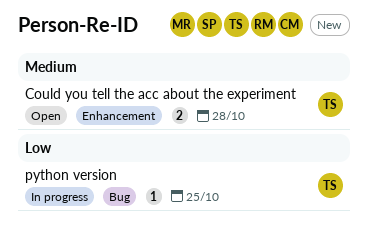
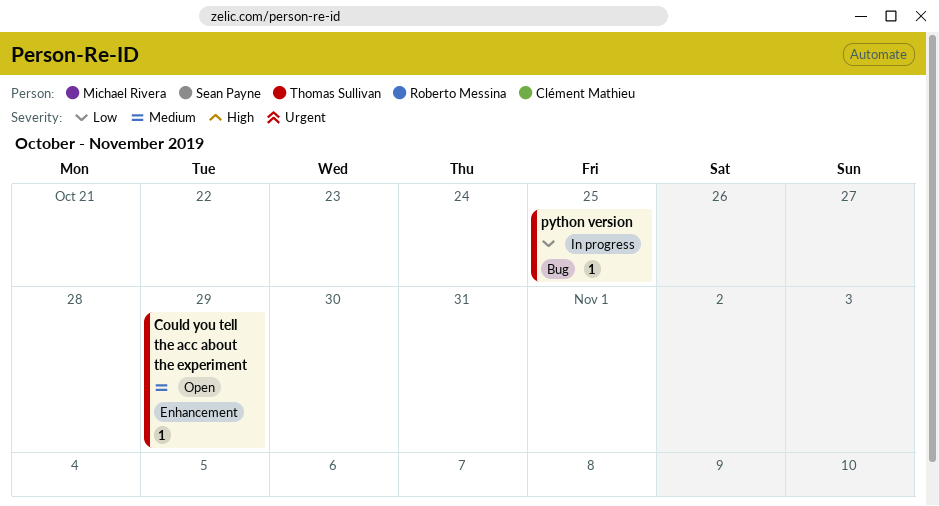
Could you tell the acc about the experiment, estimate: 2 -> 1
Could you tell the acc about the experiment, due: Oct 28 -> Oct 29

